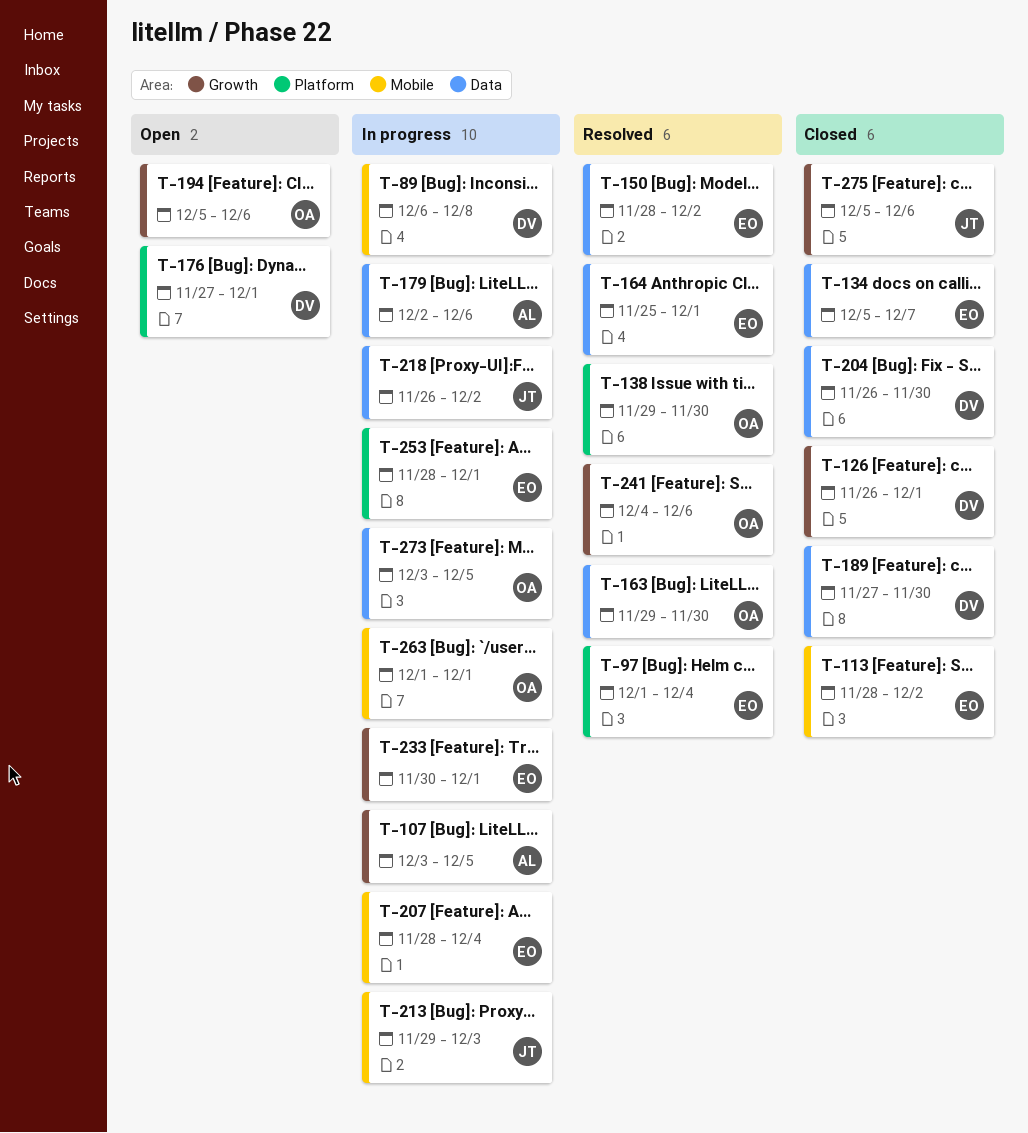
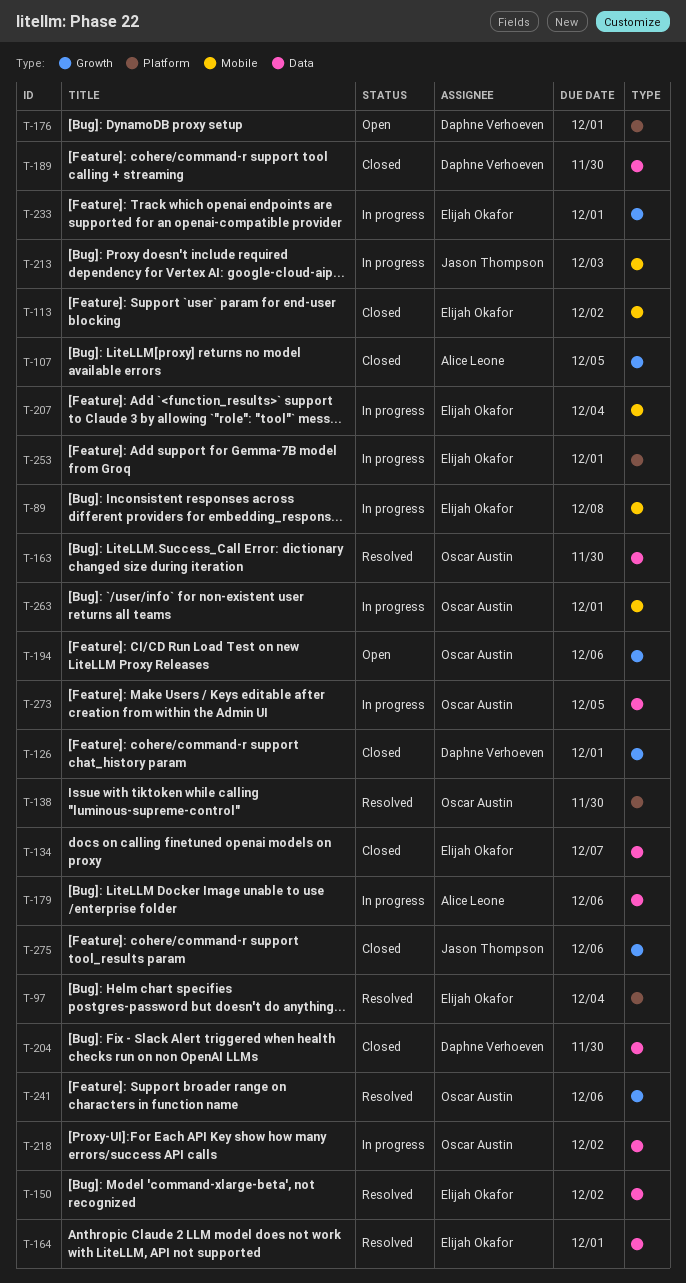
T-89, owner: Daphne Verhoeven -> Elijah Okafor
T-107, status: In progress -> Closed
T-218, owner: Jason Thompson -> Oscar Austin

